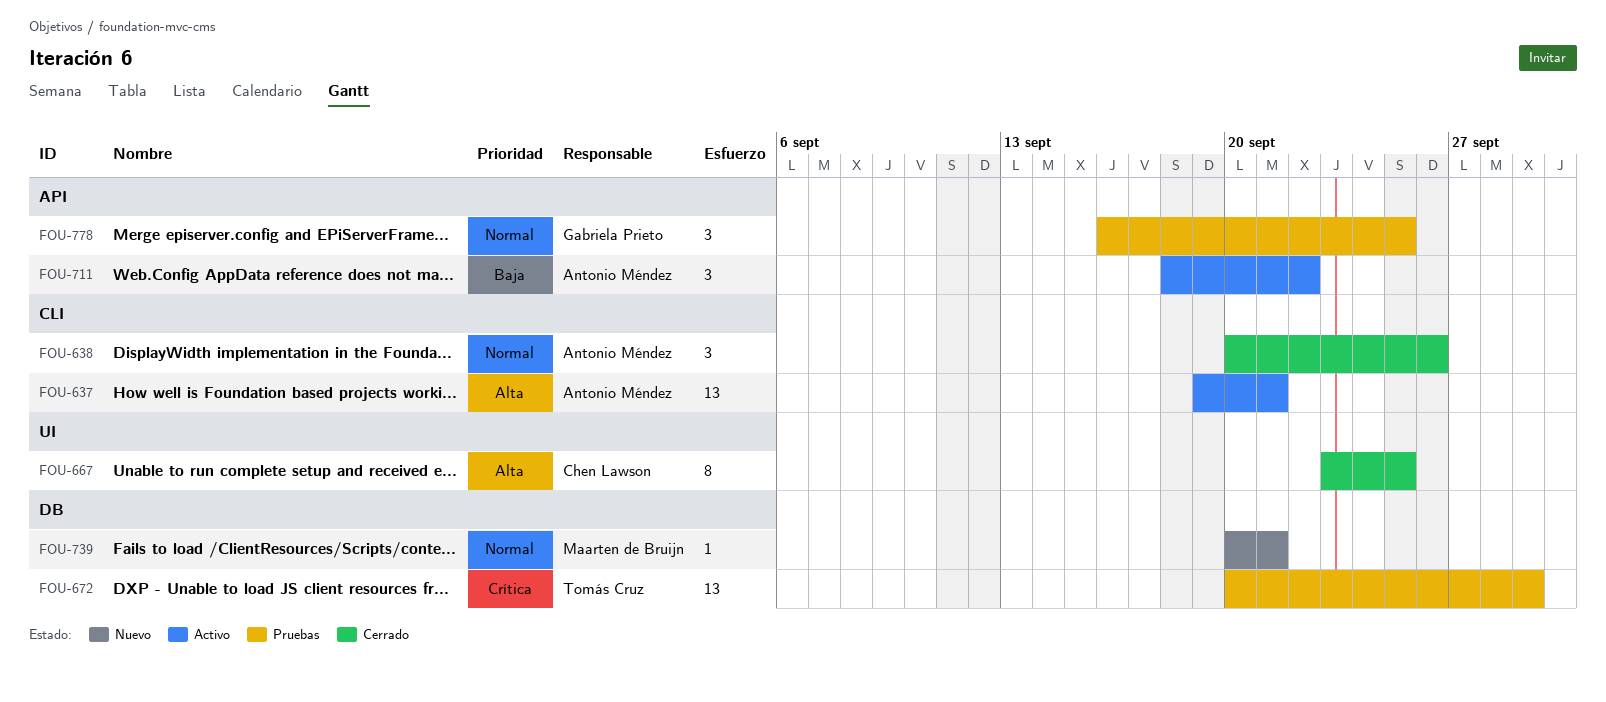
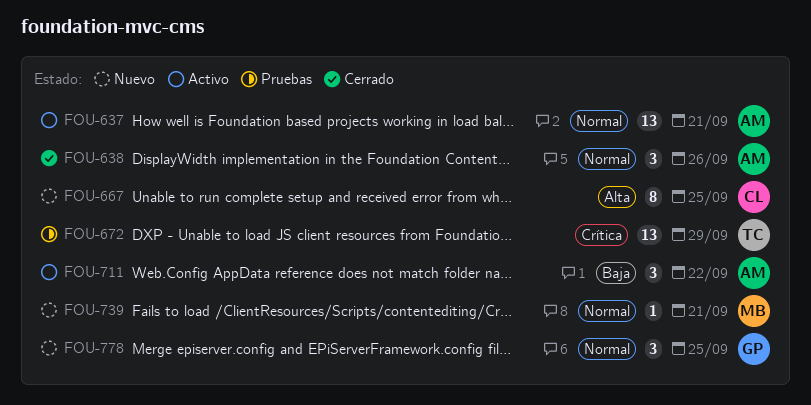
FOU-637, priority: Alta -> Normal
FOU-667, status: Cerrado -> Nuevo
FOU-778, status: Pruebas -> Nuevo

